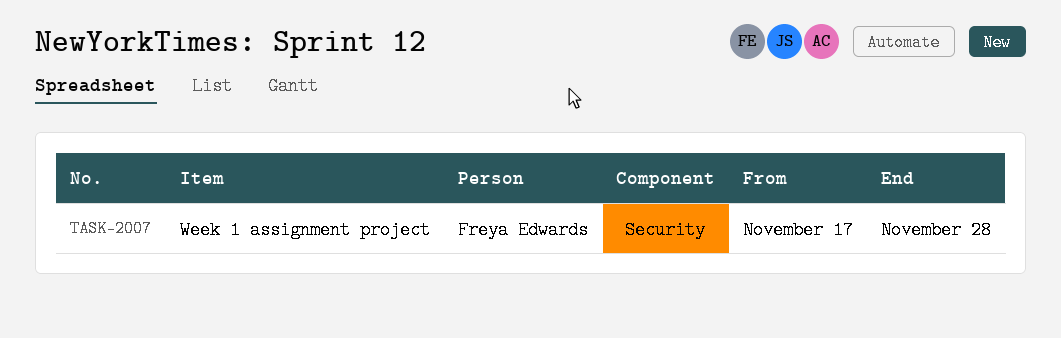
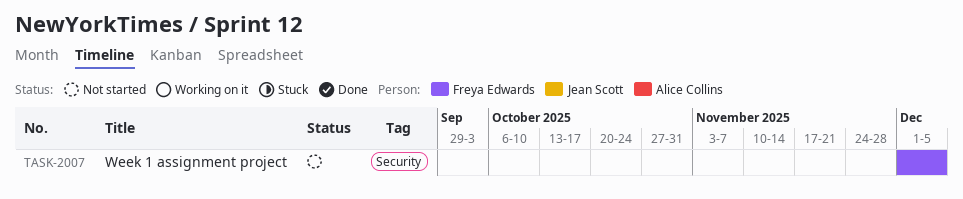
TASK-2007, start: Nov 17 -> Dec 1
TASK-2007, due: Nov 28 -> Dec 5

